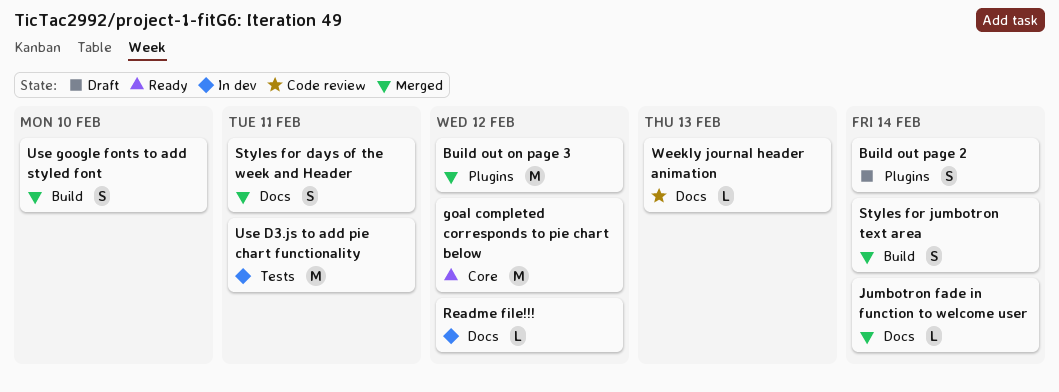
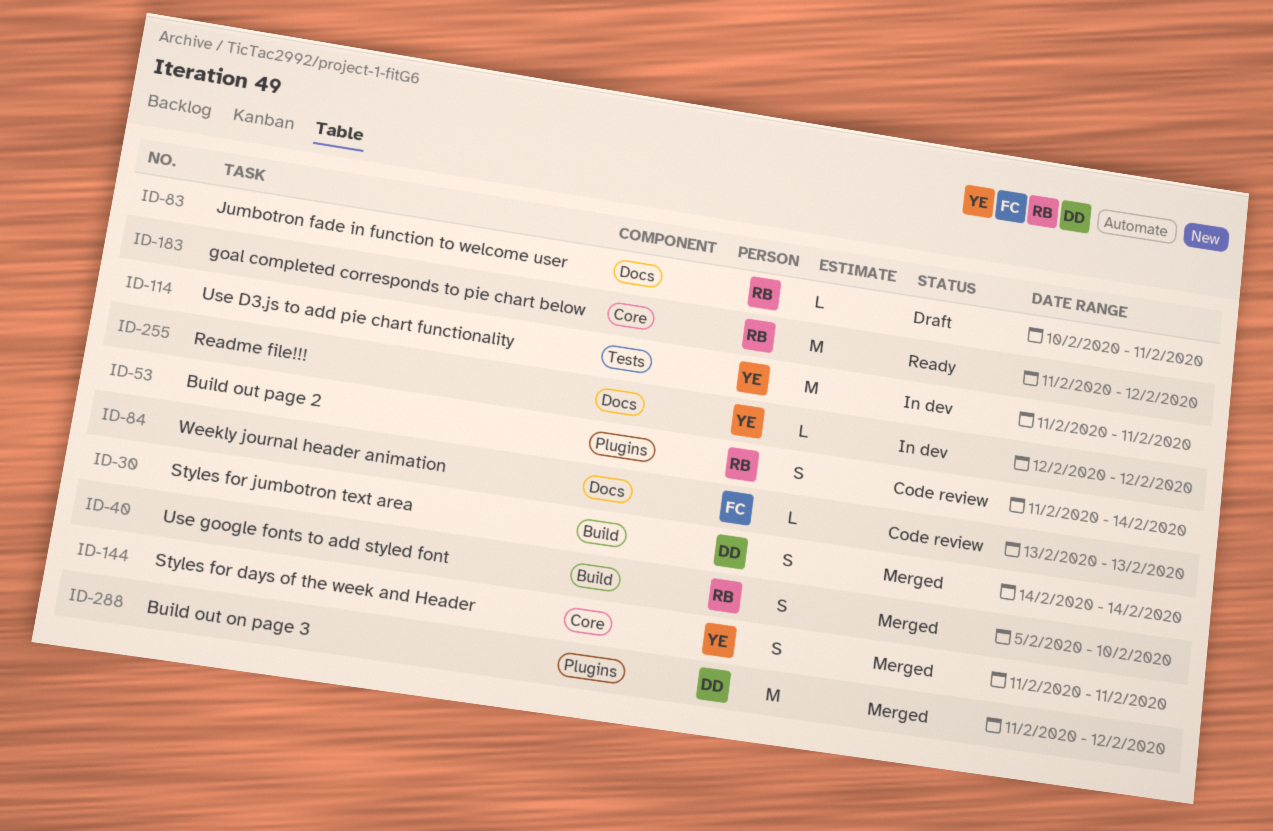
Build out page 2, status: Draft -> Code review
Jumbotron fade in function to welcome user, status: Merged -> Draft
Jumbotron fade in function to welcome user, due: Feb 14 -> Feb 11
Styles for days of the week and Header, label: Docs -> Core

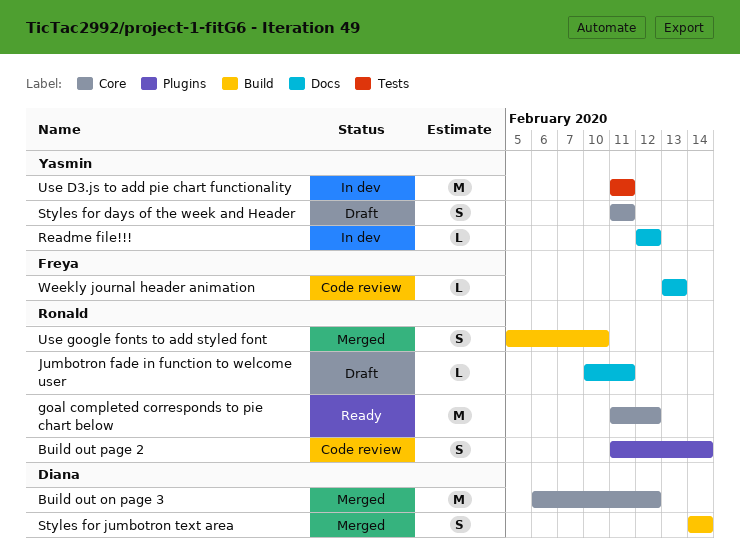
Build out on page 3, label: Plugins -> Core
Build out on page 3, start: Feb 11 -> Feb 6
Styles for days of the week and Header, status: Merged -> Draft

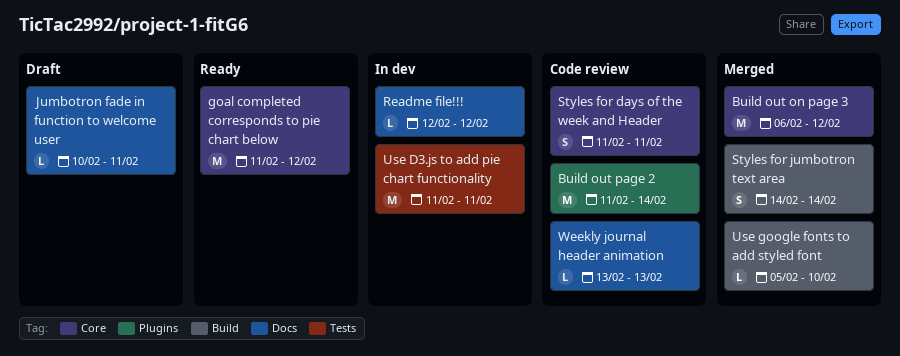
Build out page 2, estimate: S -> M
Styles for days of the week and Header, status: Draft -> Code review
Use google fonts to add styled font, estimate: S -> L

